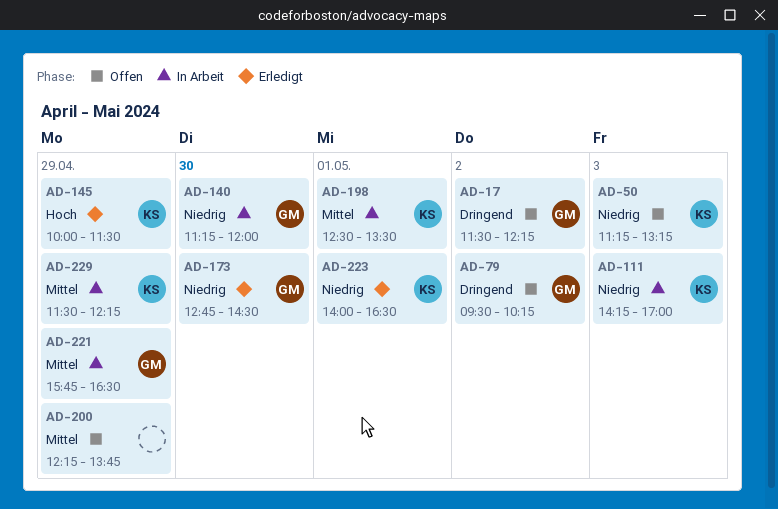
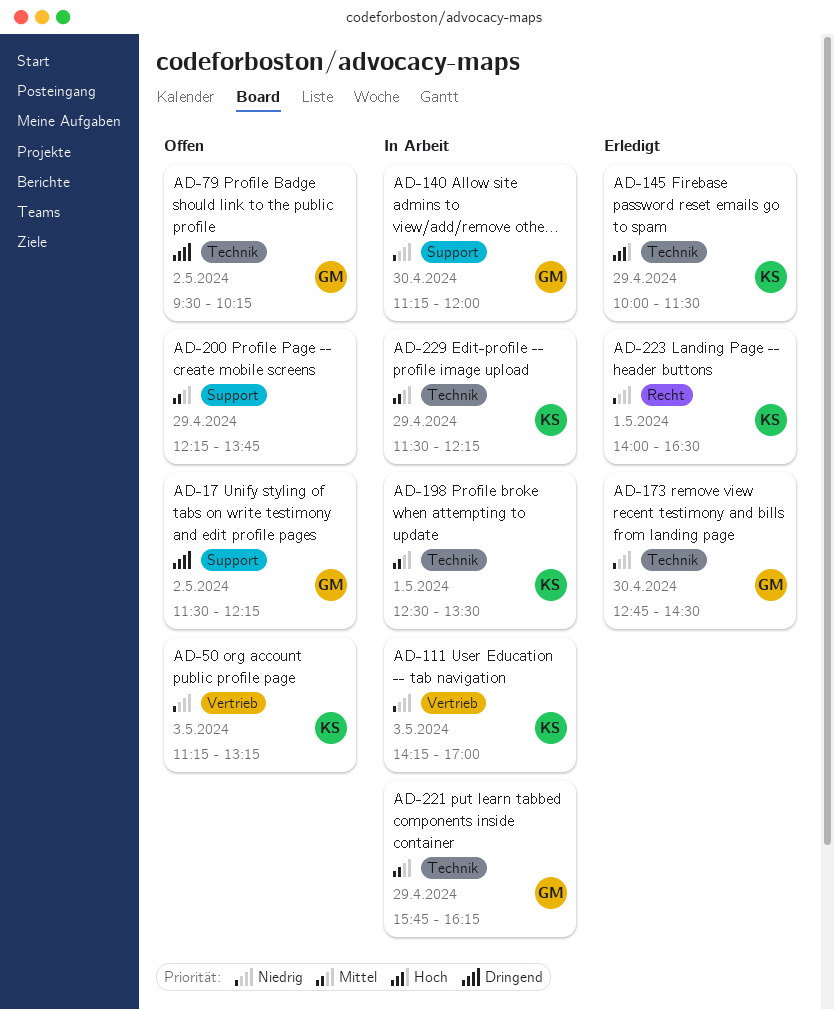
AD-221, ends: 16:30 -> 16:15

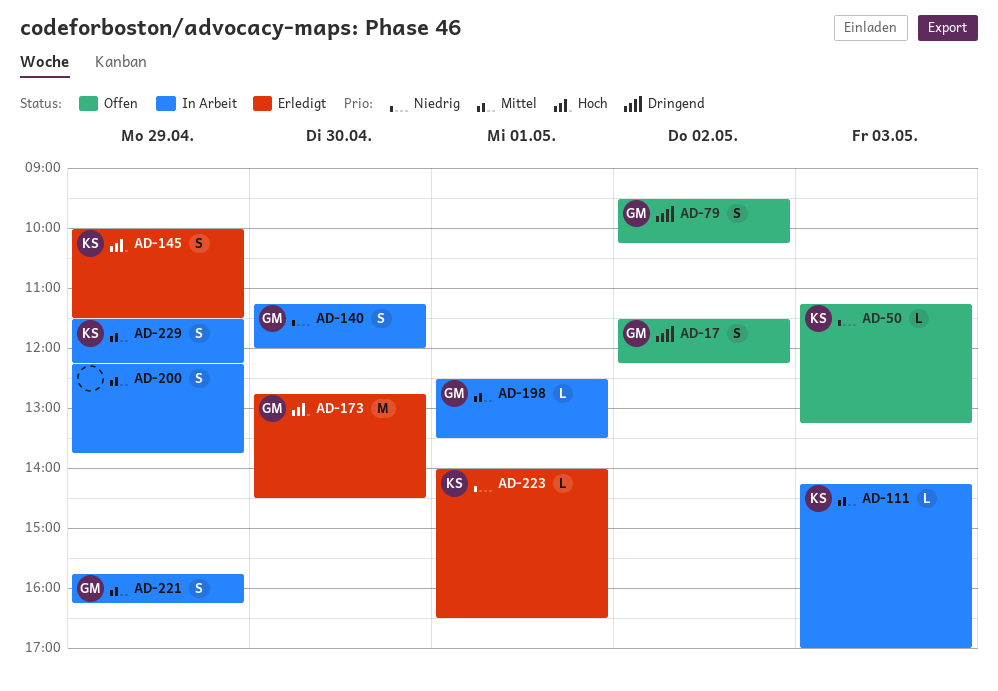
AD-111, priority: Niedrig -> Mittel
AD-173, priority: Niedrig -> Hoch
AD-198, owner: KS -> GM
AD-200, status: Offen -> In Arbeit

